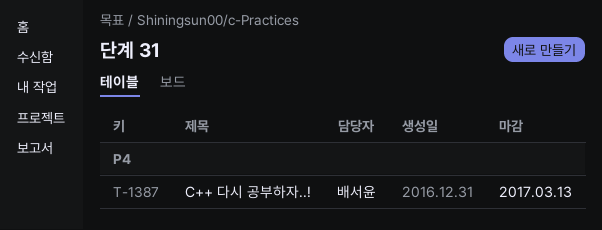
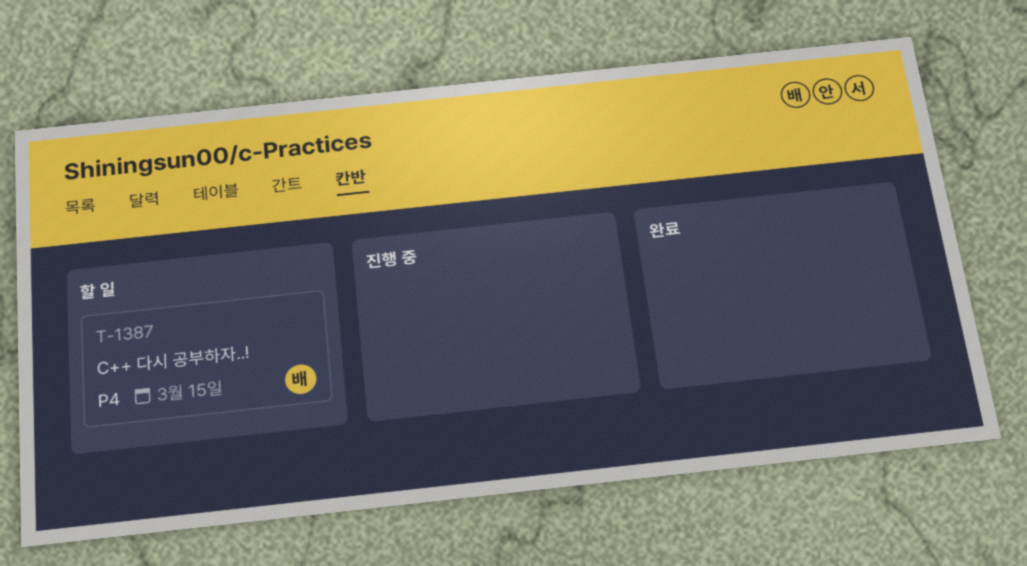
T-1387, due: Mar 13 -> Mar 15

